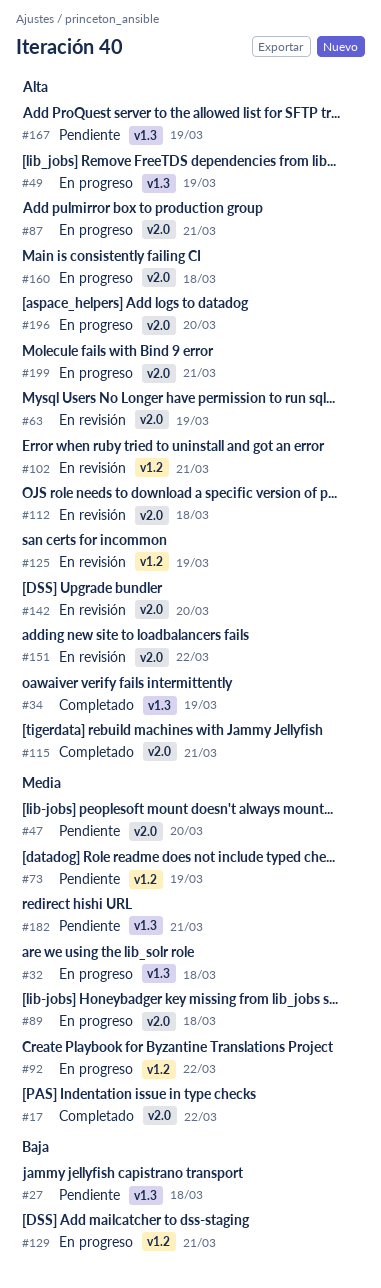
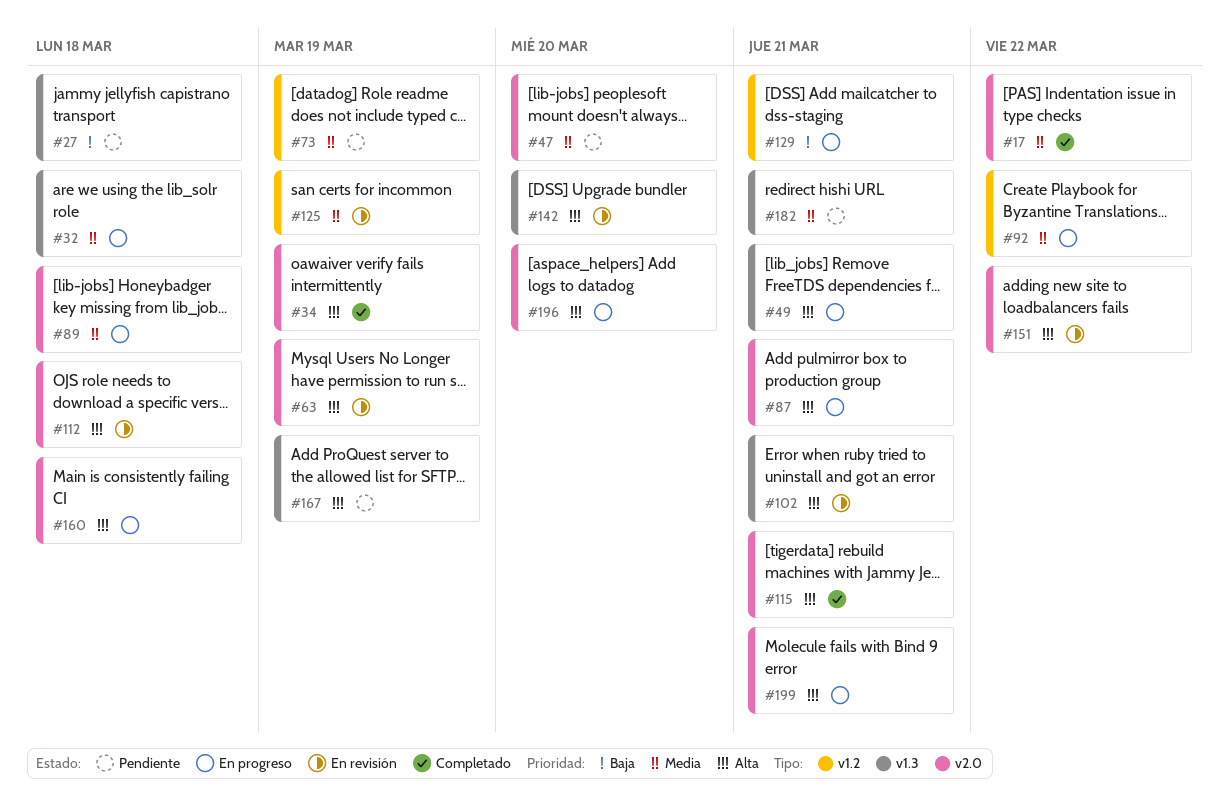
#34, label: v1.3 -> v2.0
#49, due: Mar 19 -> Mar 21
#102, label: v1.2 -> v1.3
#125, priority: Alta -> Media
#142, label: v2.0 -> v1.3

